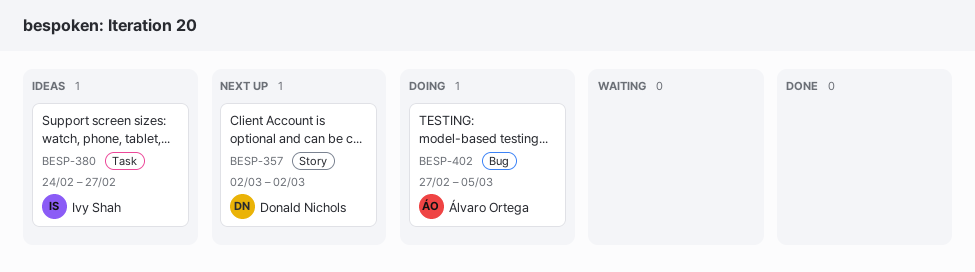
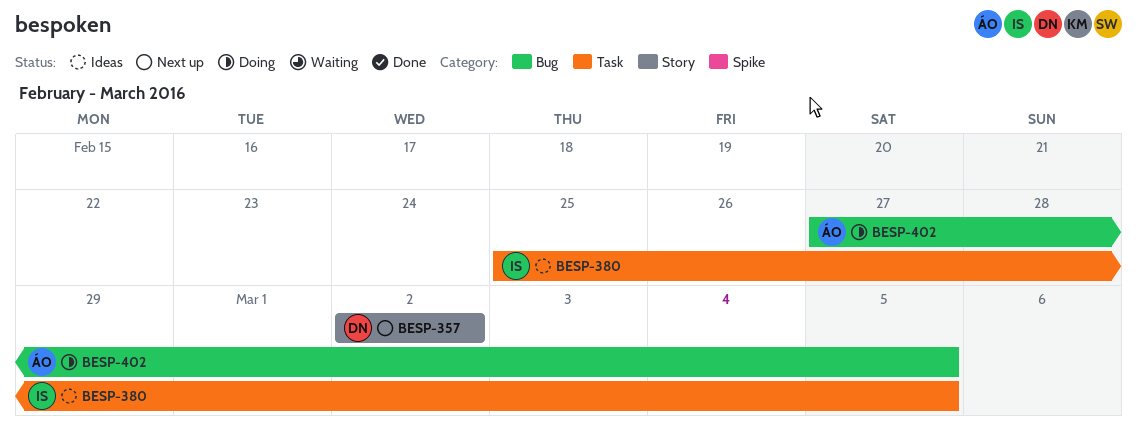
BESP-380, start: Feb 24 -> Feb 25
BESP-380, due: Feb 27 -> Mar 5

